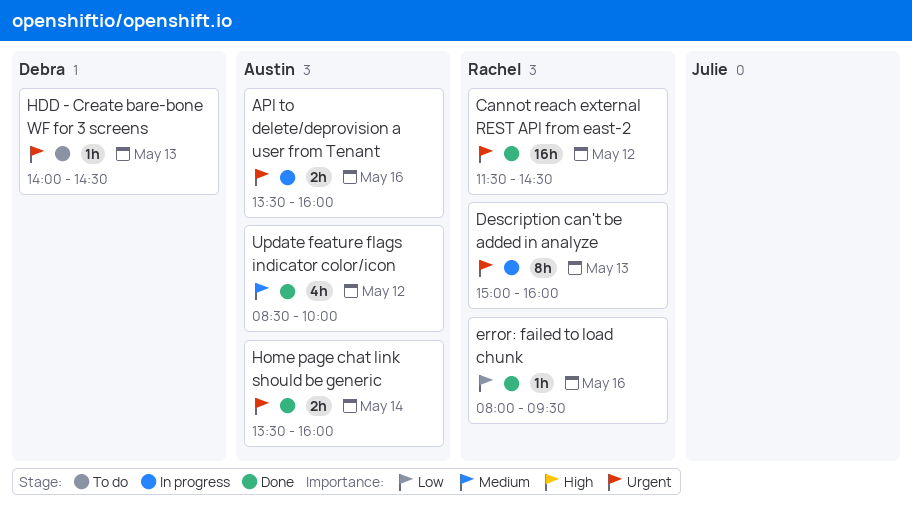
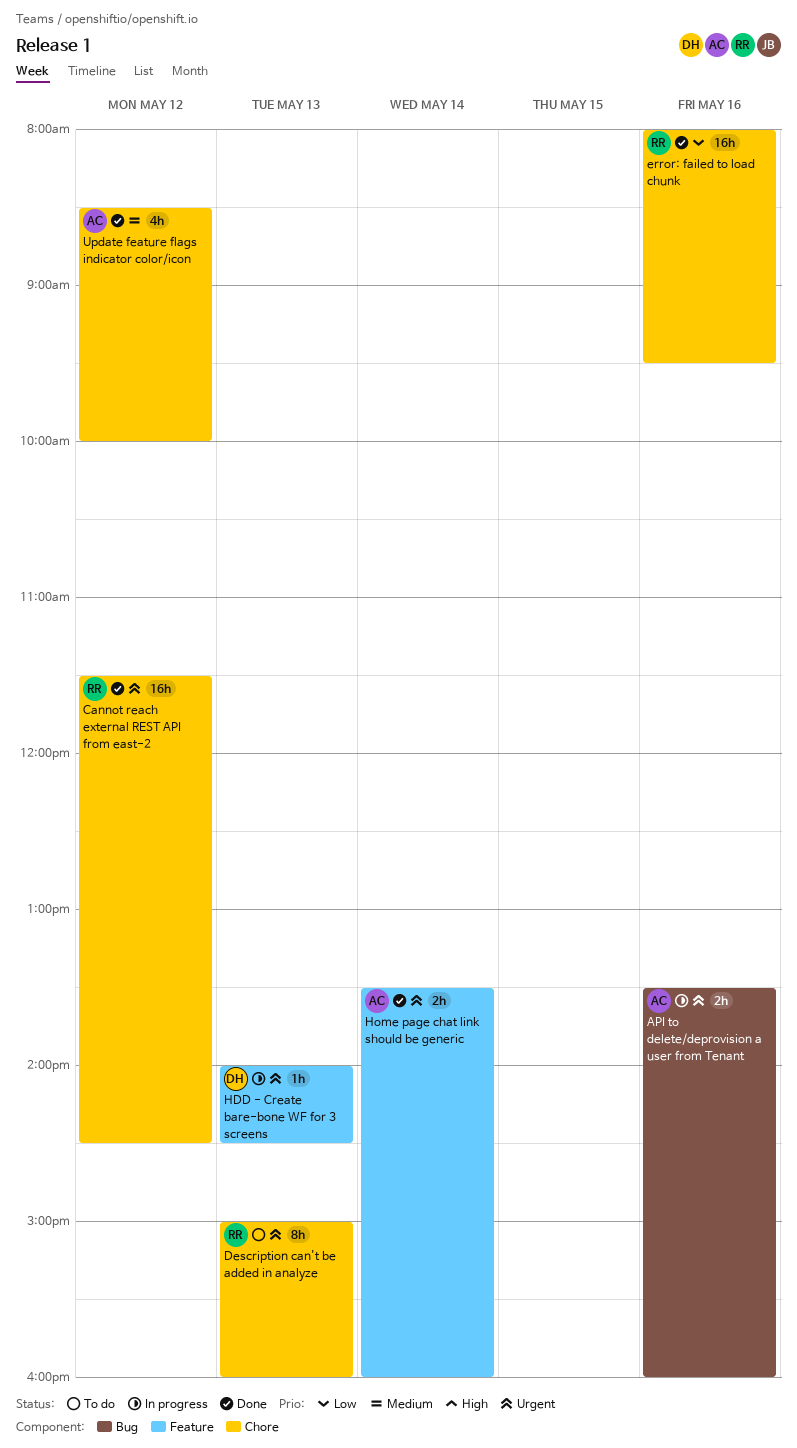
Description can't be added in analyze, status: In progress -> To do
error: failed to load chunk, estimate: 1h -> 16h
HDD - Create bare-bone WF for 3 screens, status: To do -> In progress

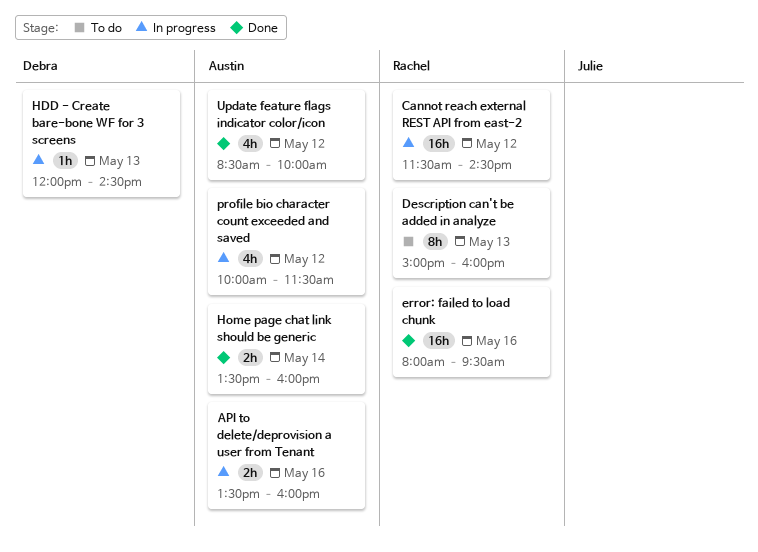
Cannot reach external REST API from east-2, status: Done -> In progress
HDD - Create bare-bone WF for 3 screens, begins: 14:00 -> 12:00
profile bio character count exceeded and saved: none -> present

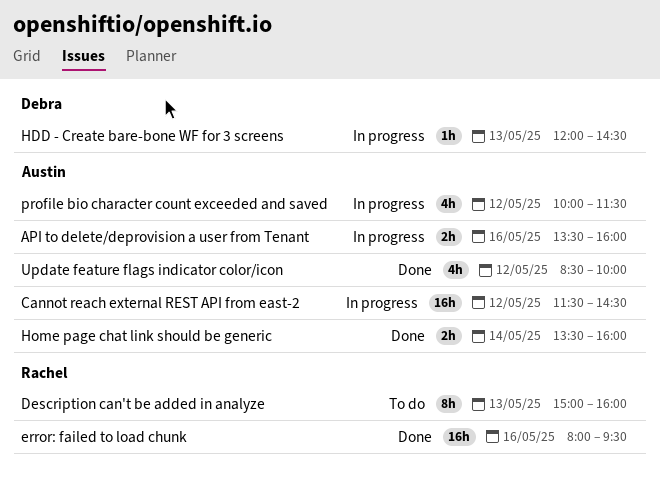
Cannot reach external REST API from east-2, owner: Rachel -> Austin

